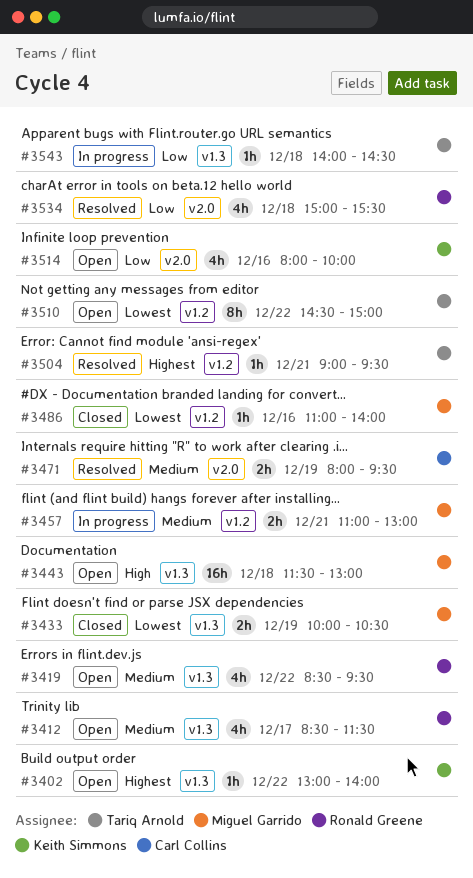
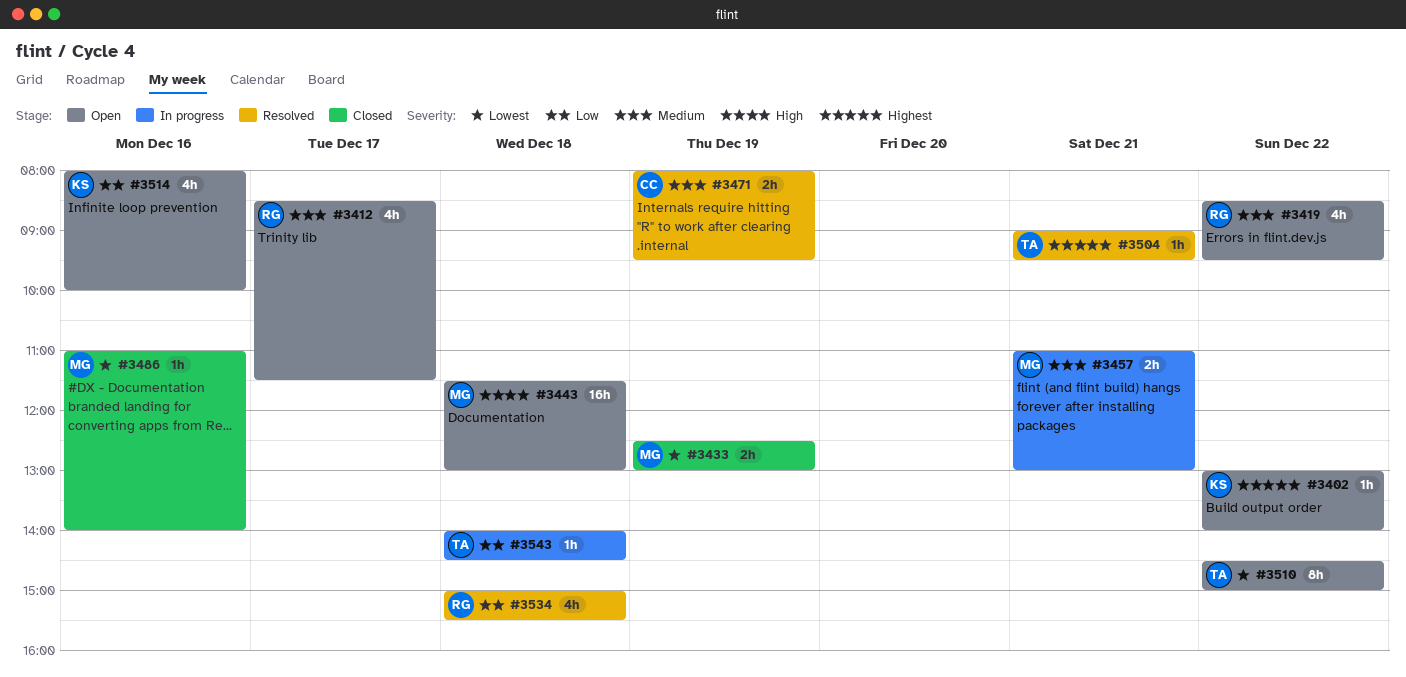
#3433, begins: 10:00 -> 12:30
#3433, ends: 10:30 -> 13:00

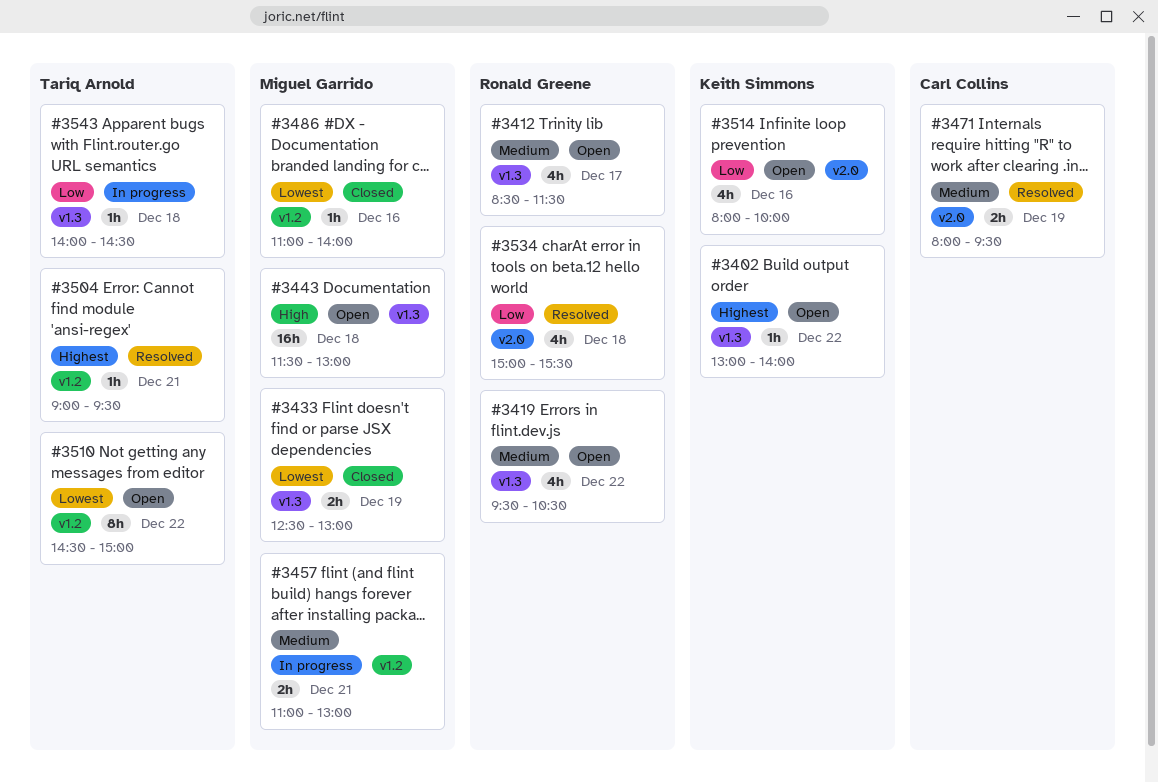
#3419, begins: 08:30 -> 09:30
#3419, ends: 09:30 -> 10:30

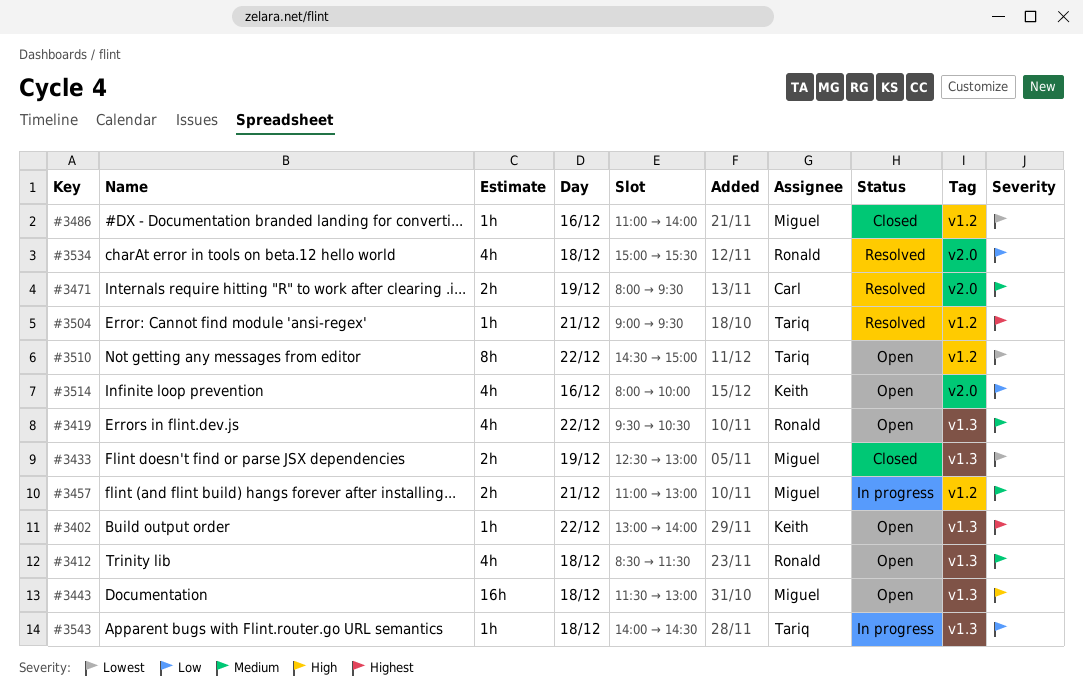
#3412, day: Dec 17 -> Dec 18

